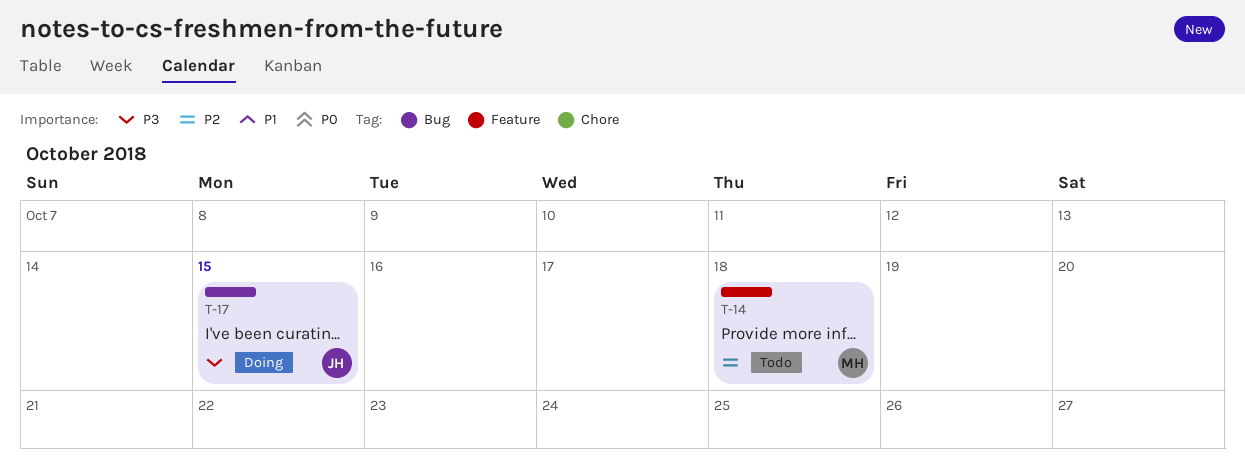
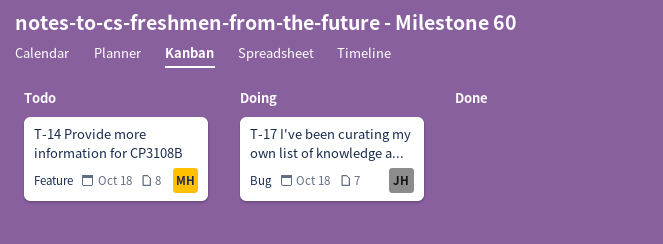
T-17, due: Oct 15 -> Oct 18

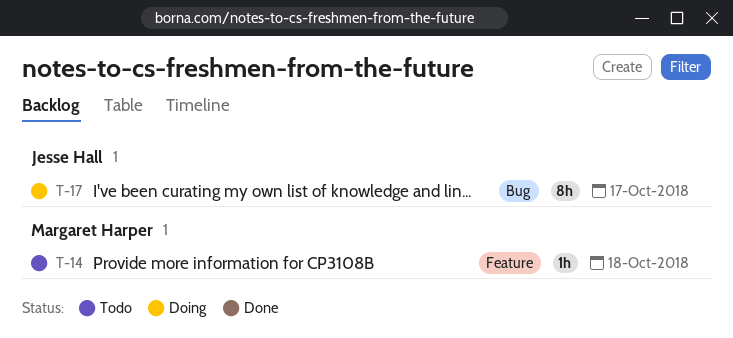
T-17, due: Oct 18 -> Oct 17

